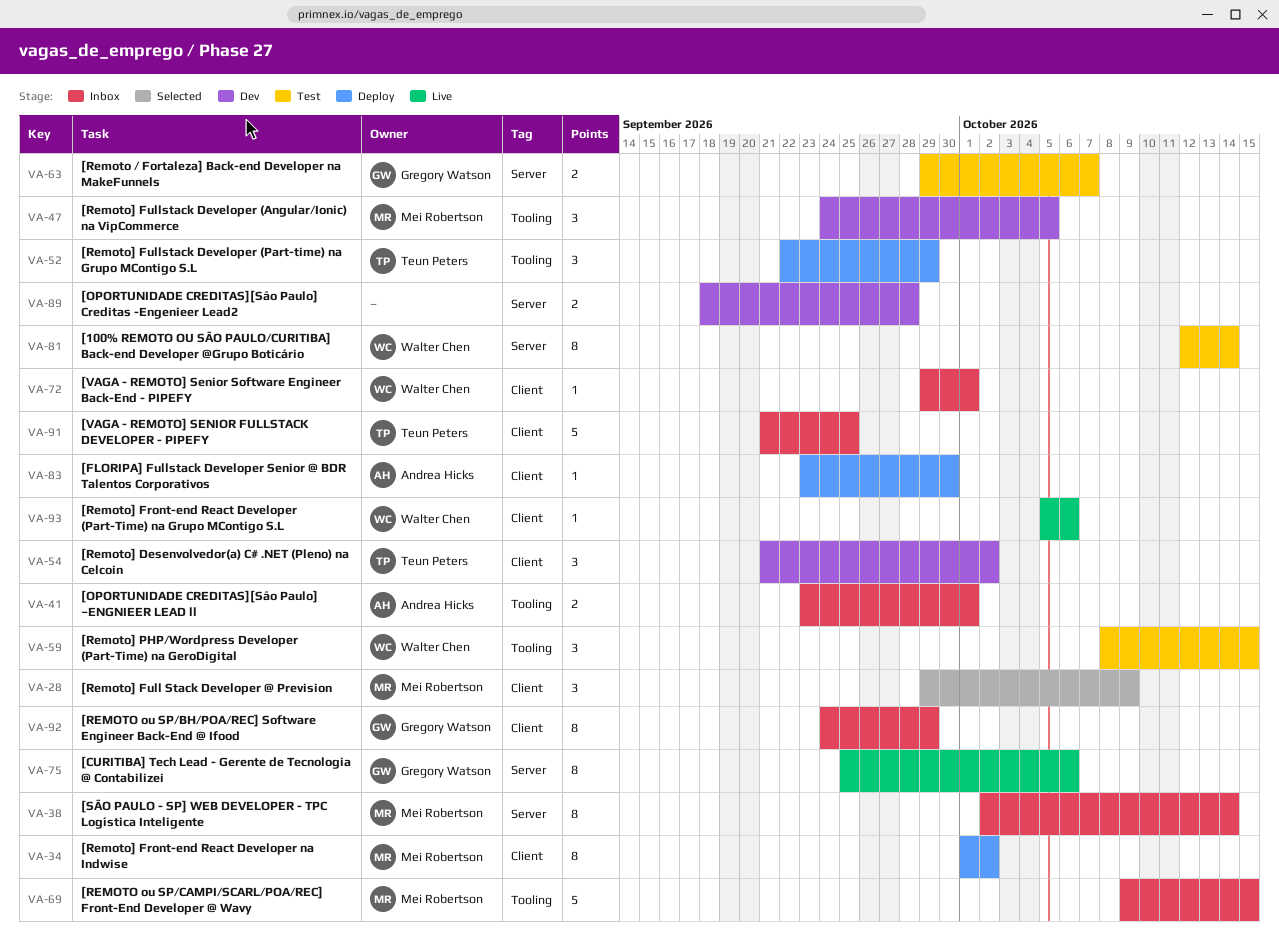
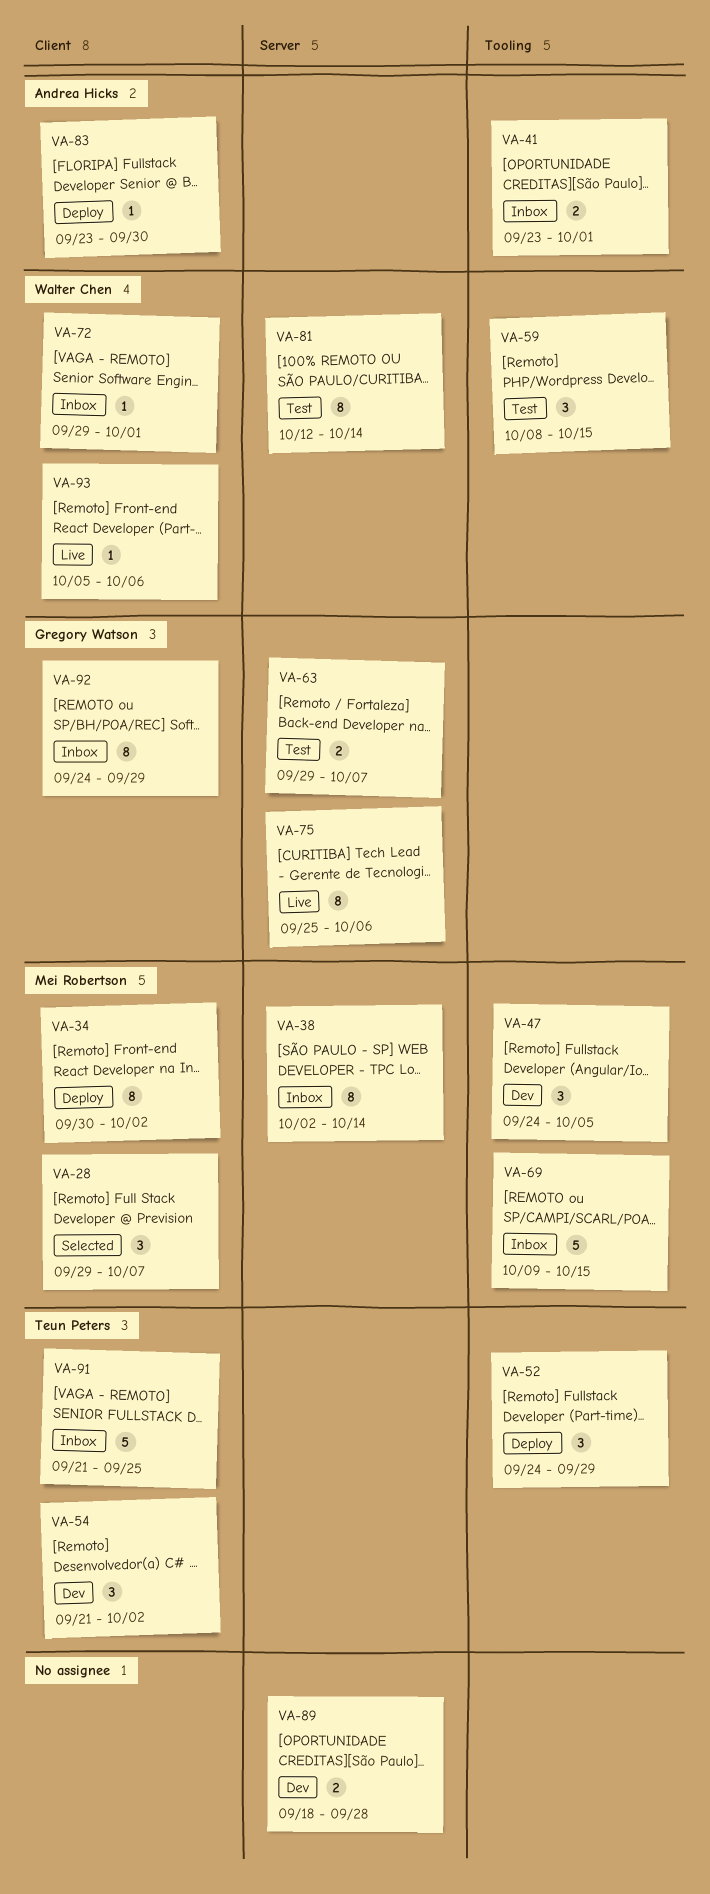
VA-28, due: Oct 9 -> Oct 7
VA-34, start: Oct 1 -> Sep 30
VA-52, start: Sep 22 -> Sep 24

